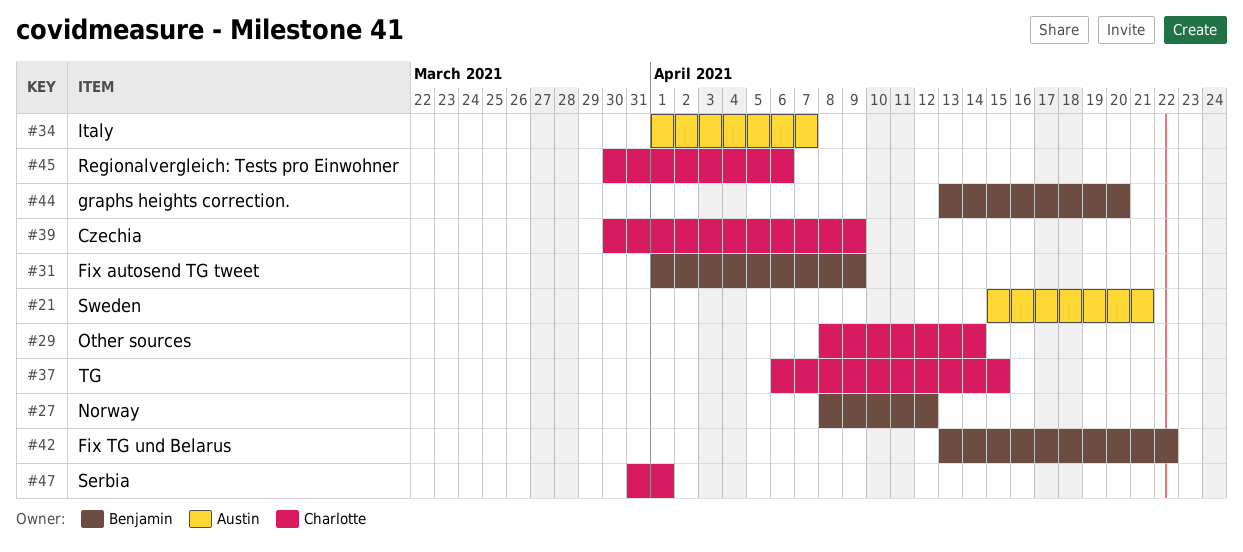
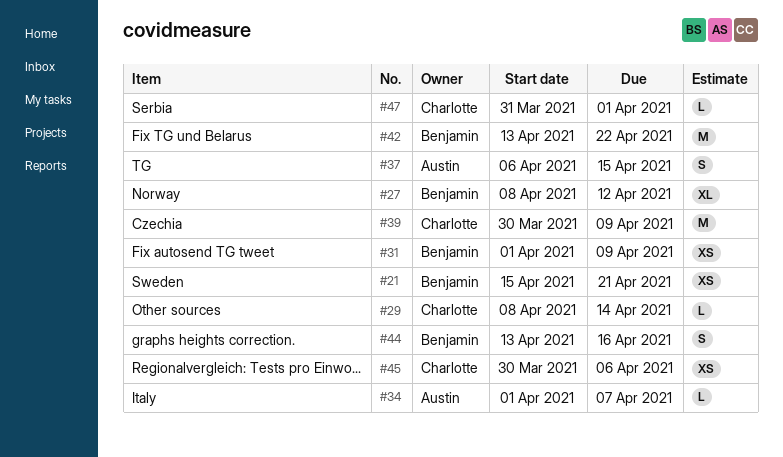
#21, owner: Austin -> Benjamin
#37, owner: Charlotte -> Austin
#44, due: Apr 20 -> Apr 16

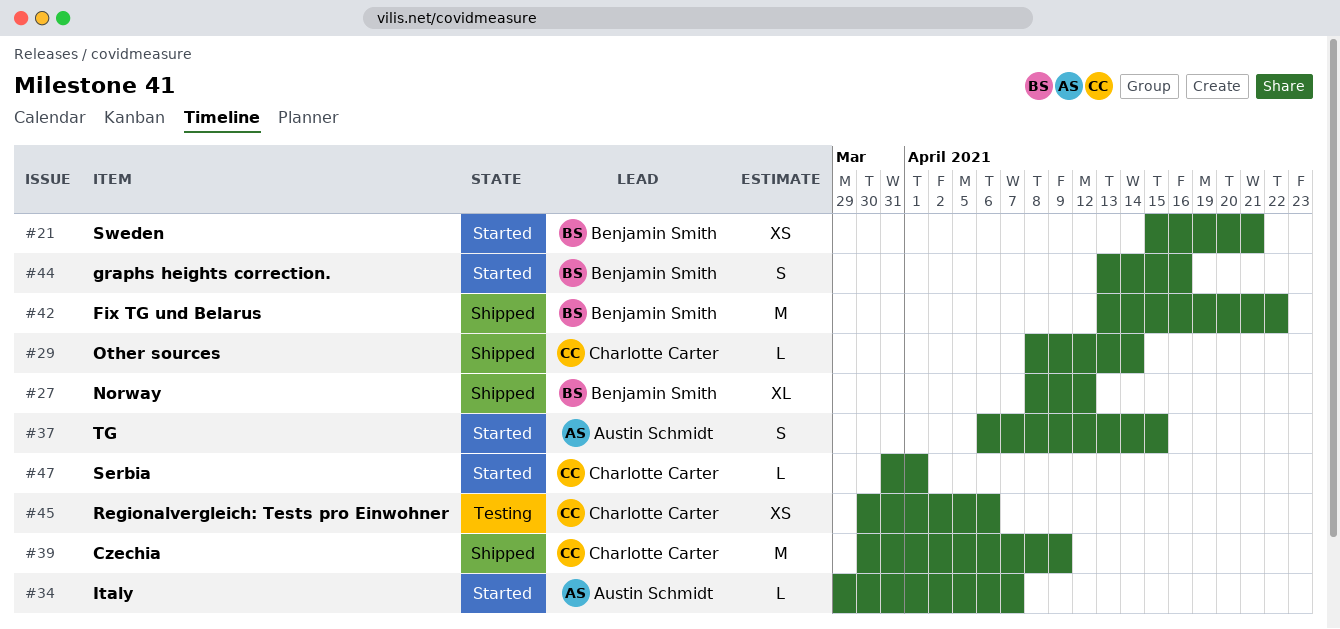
#31: present -> none
#34, start: Apr 1 -> Mar 29

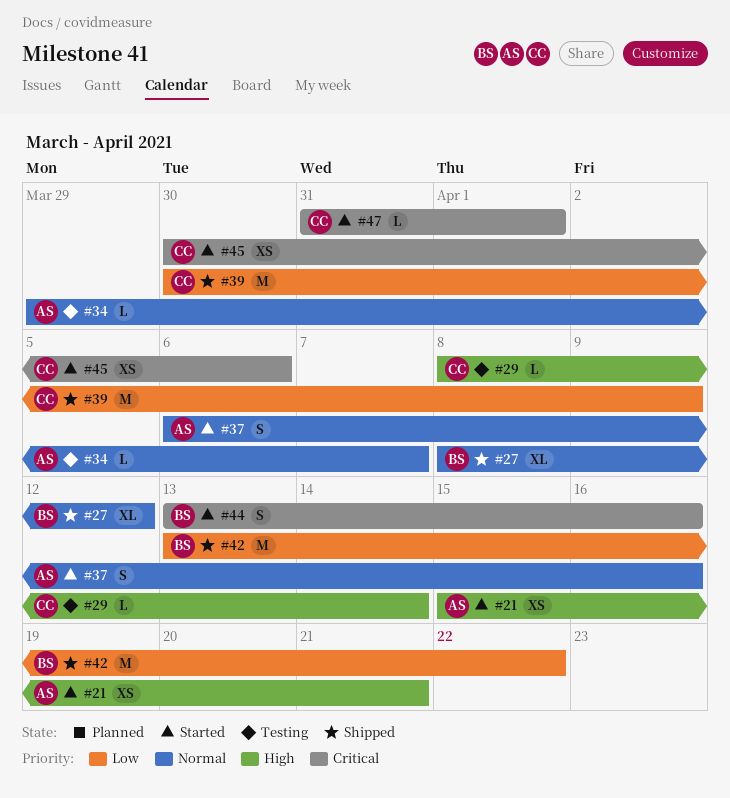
#21, owner: Benjamin Smith -> Austin Schmidt
#29, status: Shipped -> Testing
#34, status: Started -> Testing
#37, due: Apr 15 -> Apr 16
#45, status: Testing -> Started

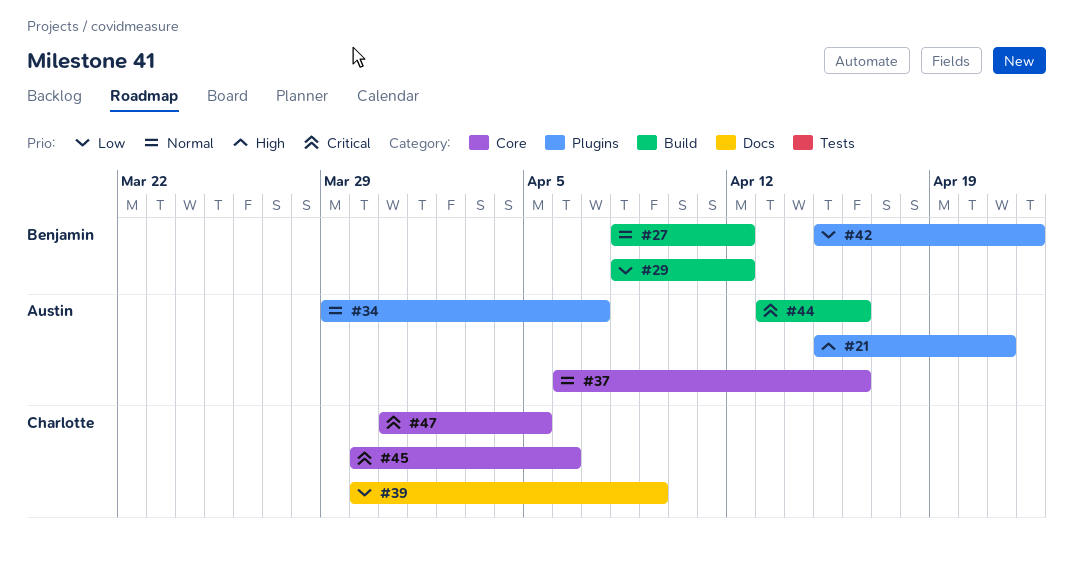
#29, owner: Charlotte -> Benjamin
#29, priority: High -> Low
#29, due: Apr 14 -> Apr 12
#42, start: Apr 13 -> Apr 15
#44, owner: Benjamin -> Austin
#47, due: Apr 1 -> Apr 5

